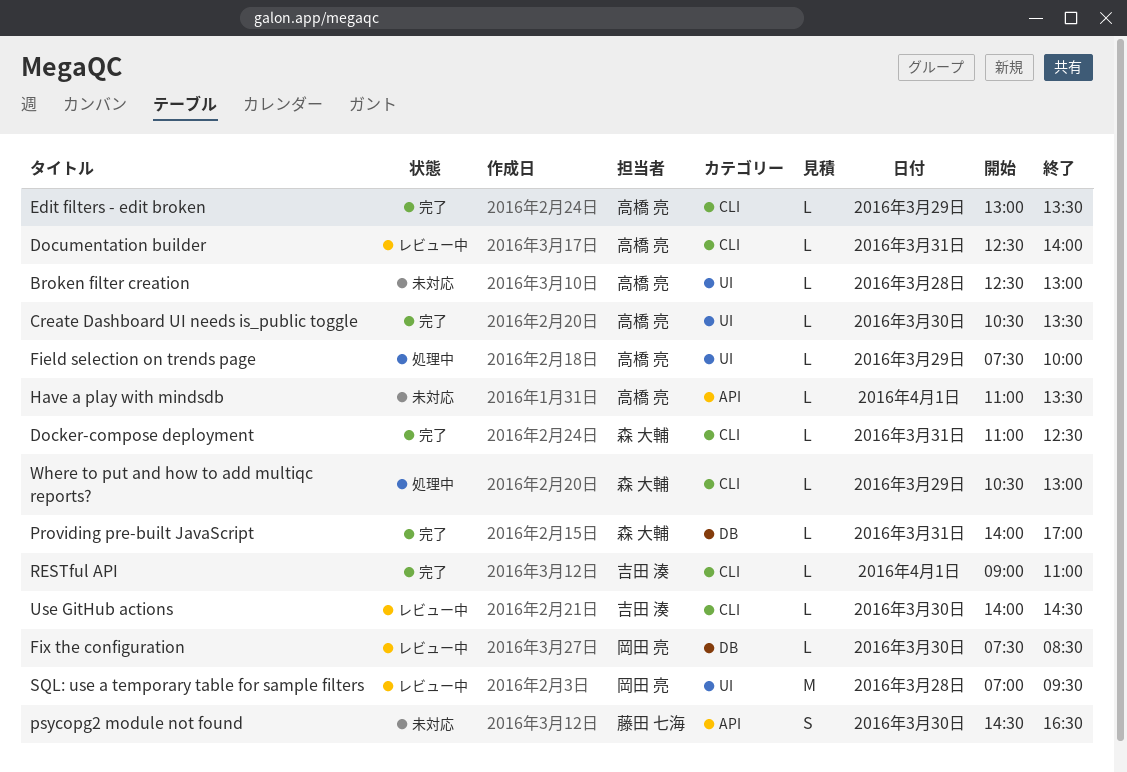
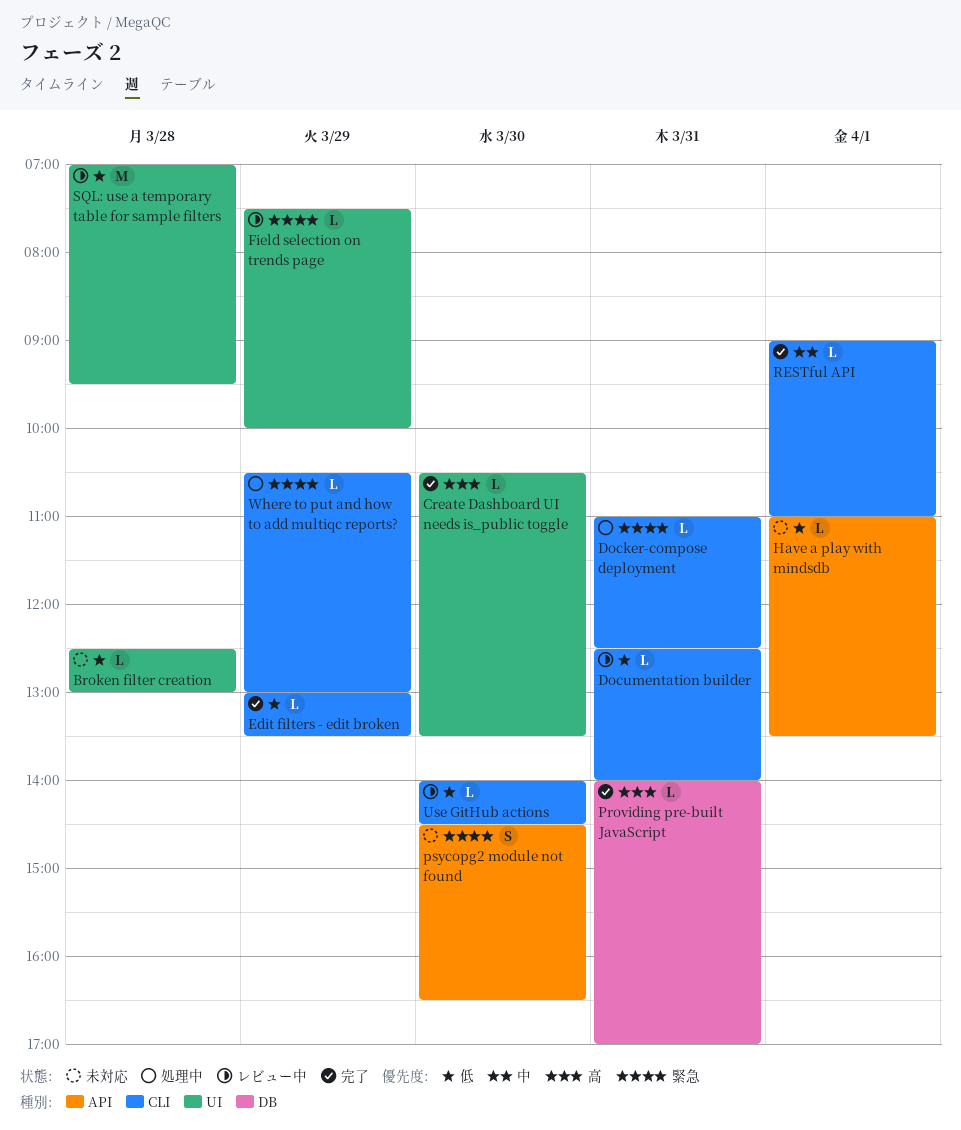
Docker-compose deployment, status: 完了 -> 処理中
Field selection on trends page, status: 処理中 -> レビュー中
Fix the configuration: present -> none

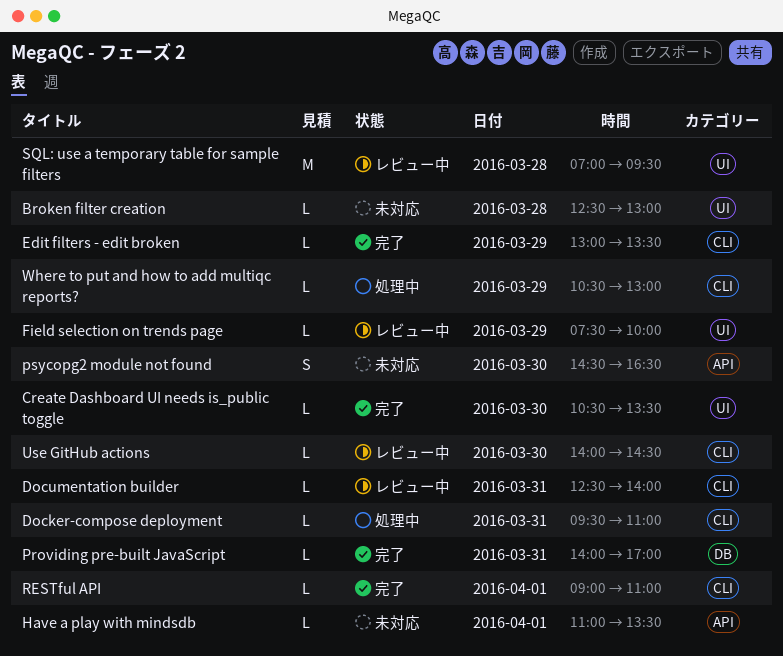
Docker-compose deployment, begins: 11:00 -> 09:30
Docker-compose deployment, ends: 12:30 -> 11:00

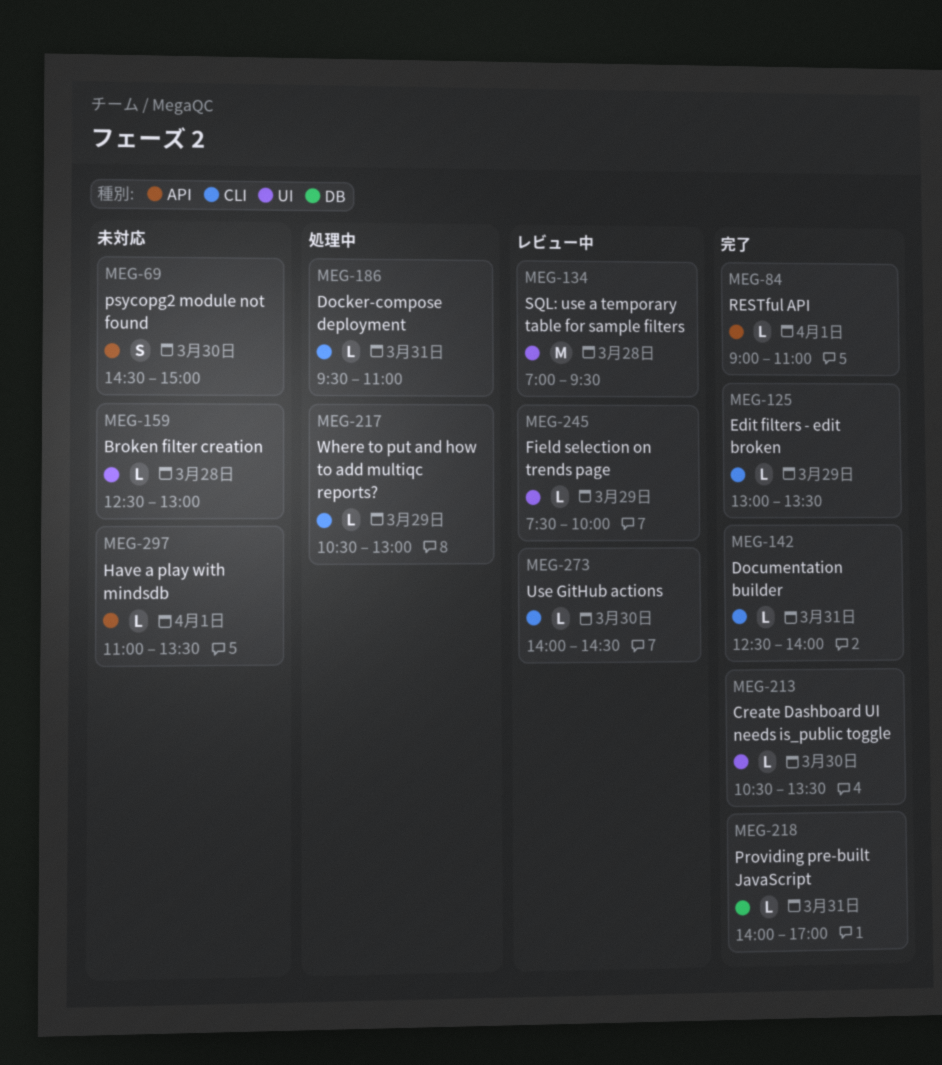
Documentation builder, status: レビュー中 -> 完了
psycopg2 module not found, ends: 16:30 -> 15:00
RESTful API, label: CLI -> API

